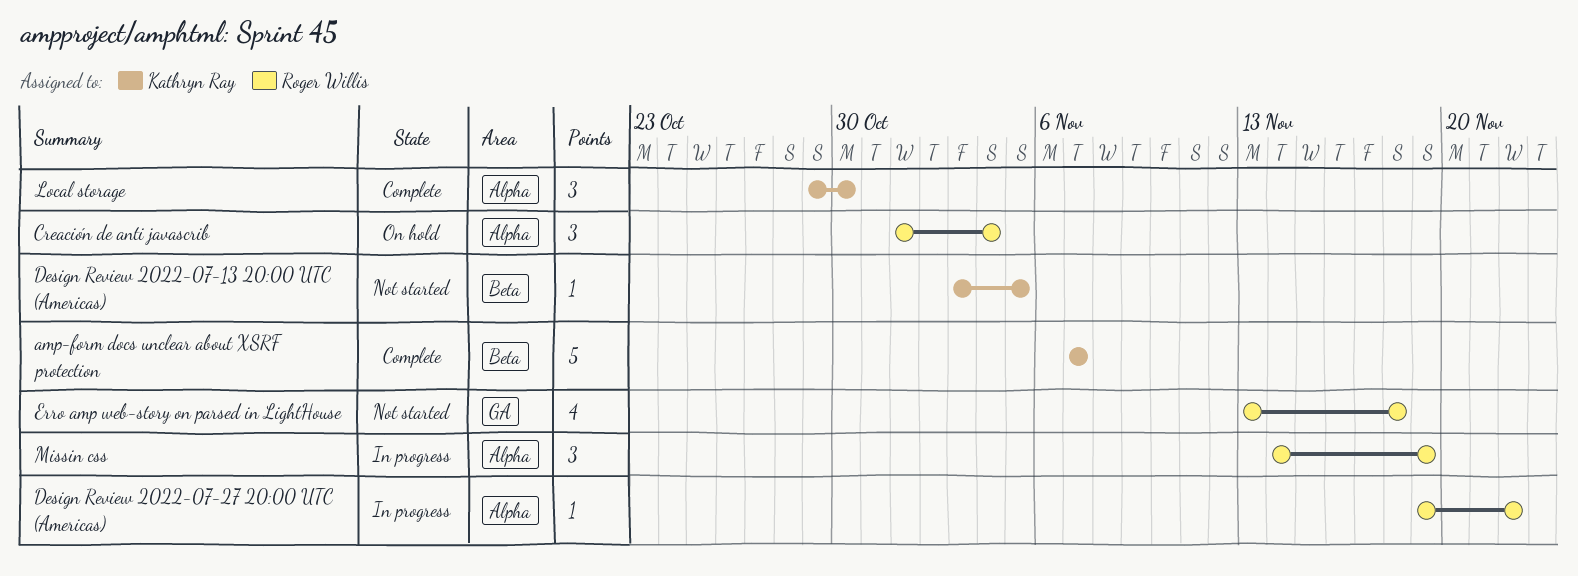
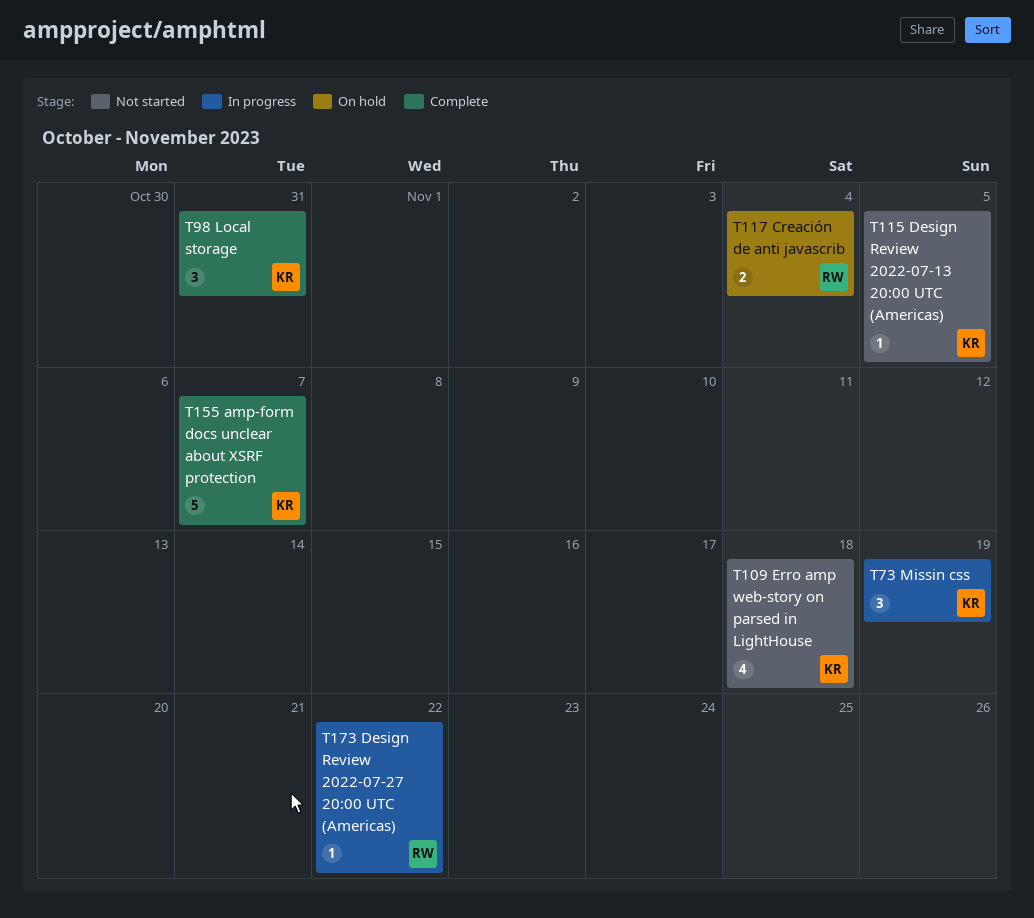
Creación de anti javascrib, estimate: 3 -> 2
Erro amp web-story on parsed in LightHouse, owner: Roger Willis -> Kathryn Ray
Local storage, due: Oct 30 -> Oct 31
Missin css, owner: Roger Willis -> Kathryn Ray

